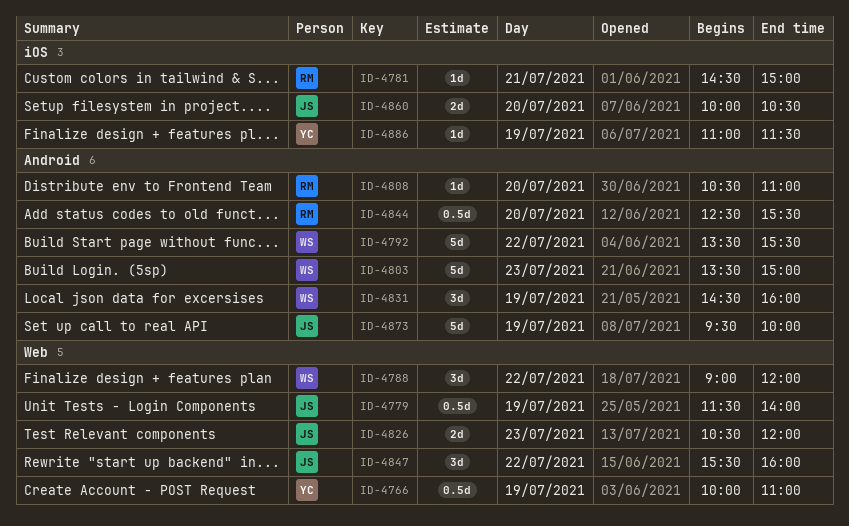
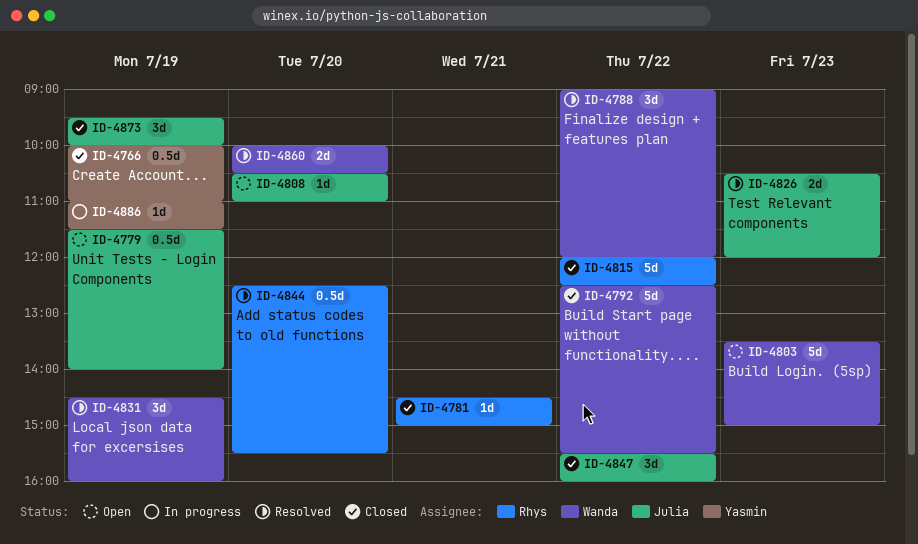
ID-4792, begins: 13:30 -> 12:30
ID-4808, owner: Rhys -> Julia
ID-4815: none -> present
ID-4860, owner: Julia -> Wanda
ID-4873, estimate: 5d -> 3d

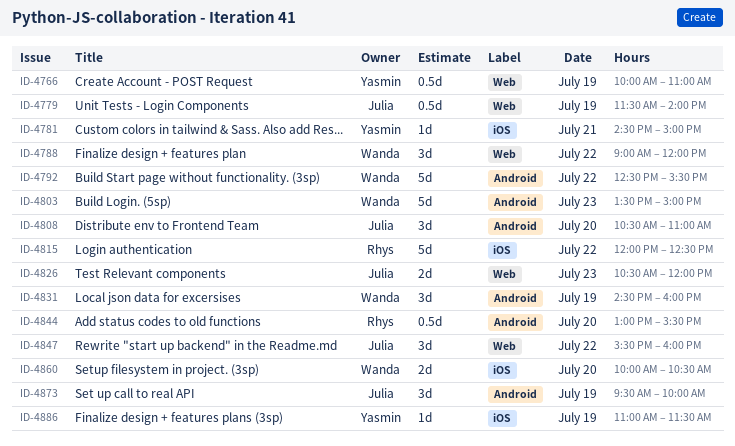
ID-4781, owner: Rhys -> Yasmin
ID-4808, estimate: 1d -> 3d
ID-4844, begins: 12:30 -> 13:00

